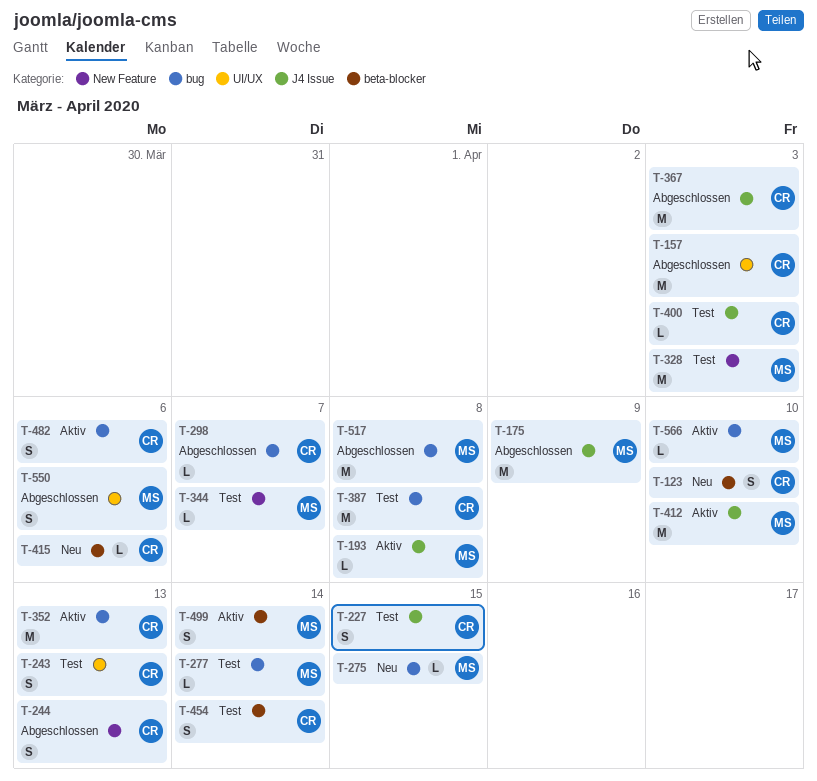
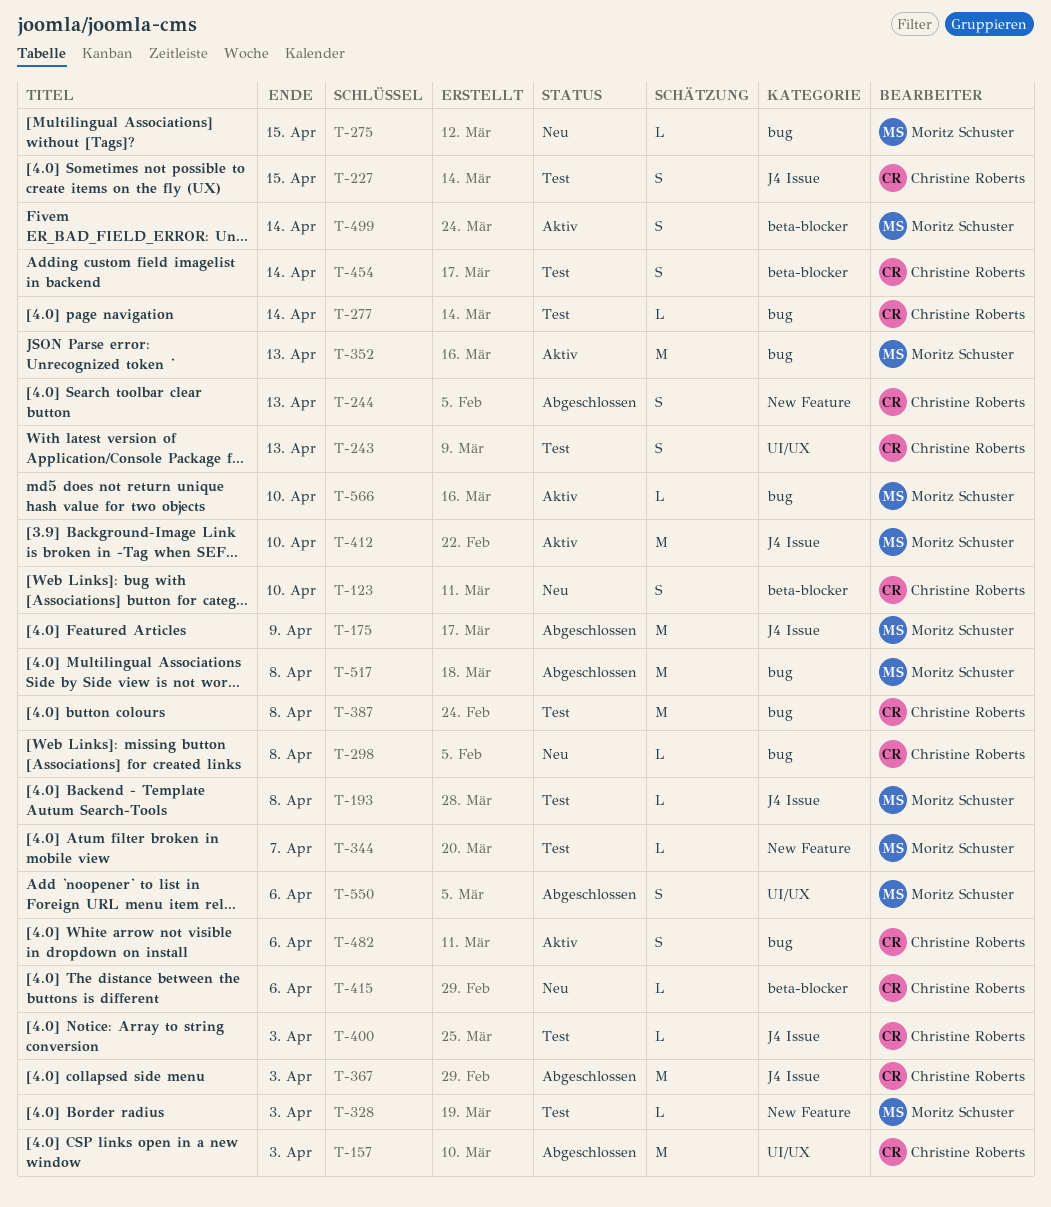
T-193, status: Aktiv -> Test
T-277, owner: Moritz Schuster -> Christine Roberts
T-298, status: Abgeschlossen -> Neu
T-298, due: Apr 7 -> Apr 8
T-328, estimate: M -> L
T-352, owner: Christine Roberts -> Moritz Schuster

